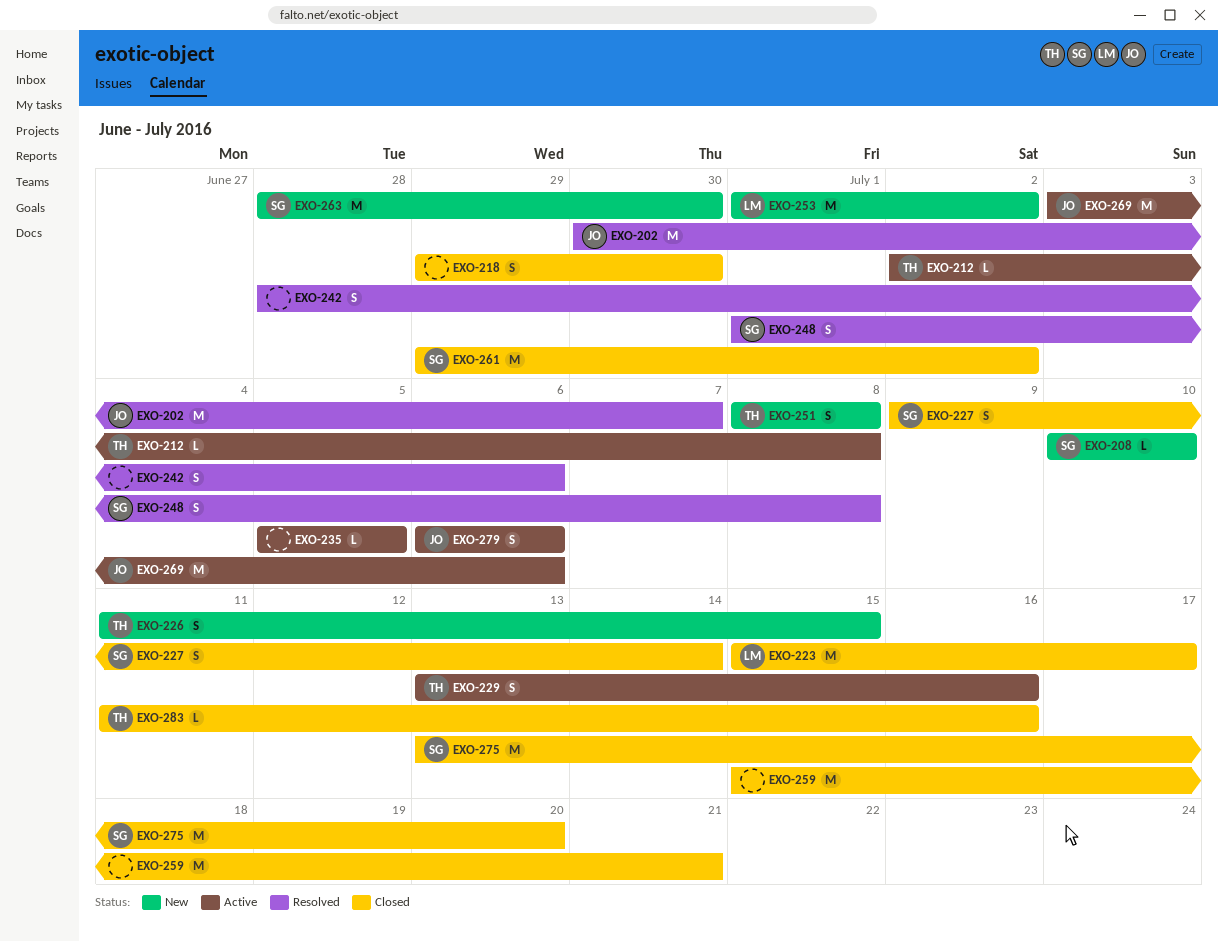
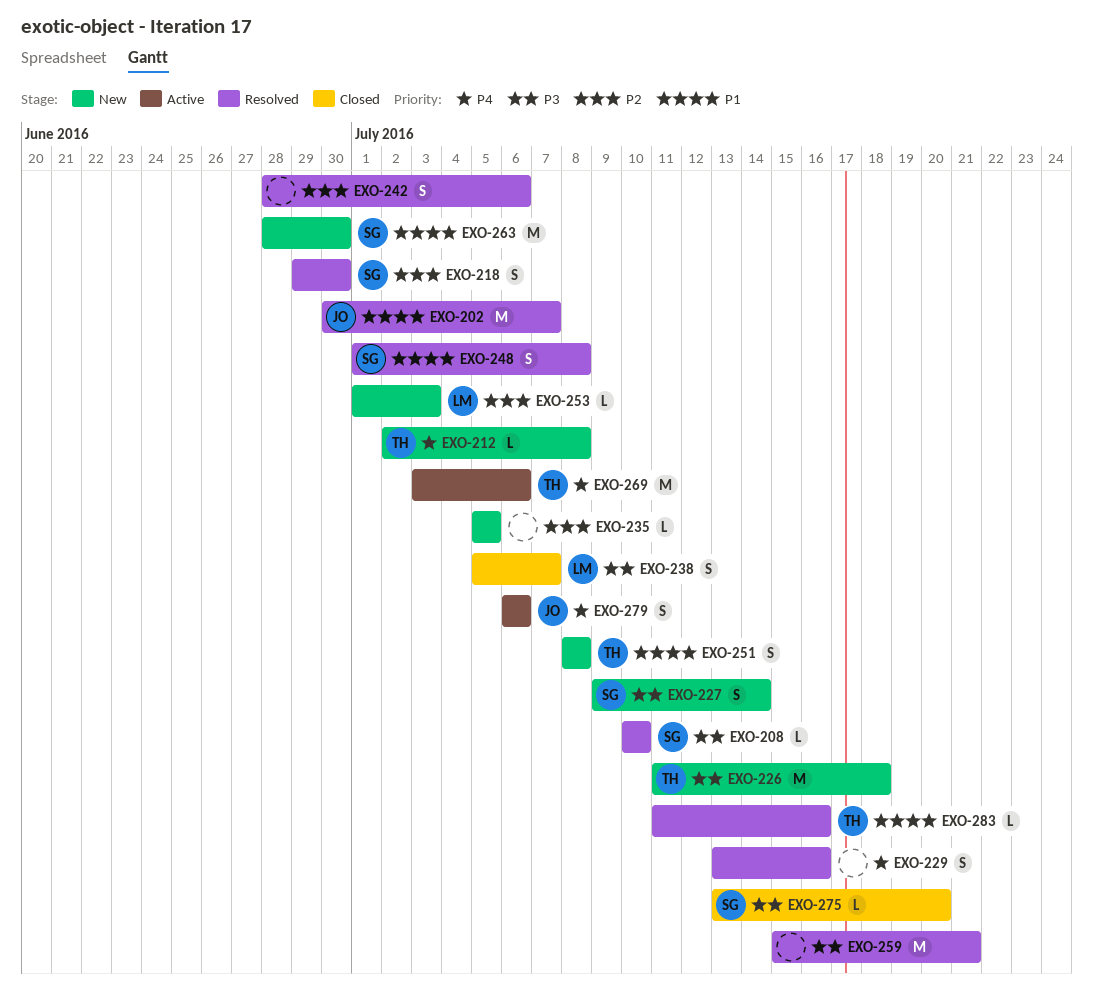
EXO-208, status: New -> Resolved
EXO-212, status: Active -> New
EXO-218, status: Closed -> Resolved
EXO-218, owner: none -> SG
EXO-223: present -> none
EXO-226, estimate: S -> M
EXO-226, due: Jul 15 -> Jul 18
EXO-227, status: Closed -> New
EXO-229, status: Active -> Resolved
EXO-229, owner: TH -> none
EXO-235, status: Active -> New
EXO-238: none -> present
EXO-253, estimate: M -> L
EXO-253, due: Jul 2 -> Jul 3
EXO-259, status: Closed -> Resolved
EXO-261: present -> none
EXO-269, owner: JO -> TH
EXO-275, estimate: M -> L
EXO-283, status: Closed -> Resolved

